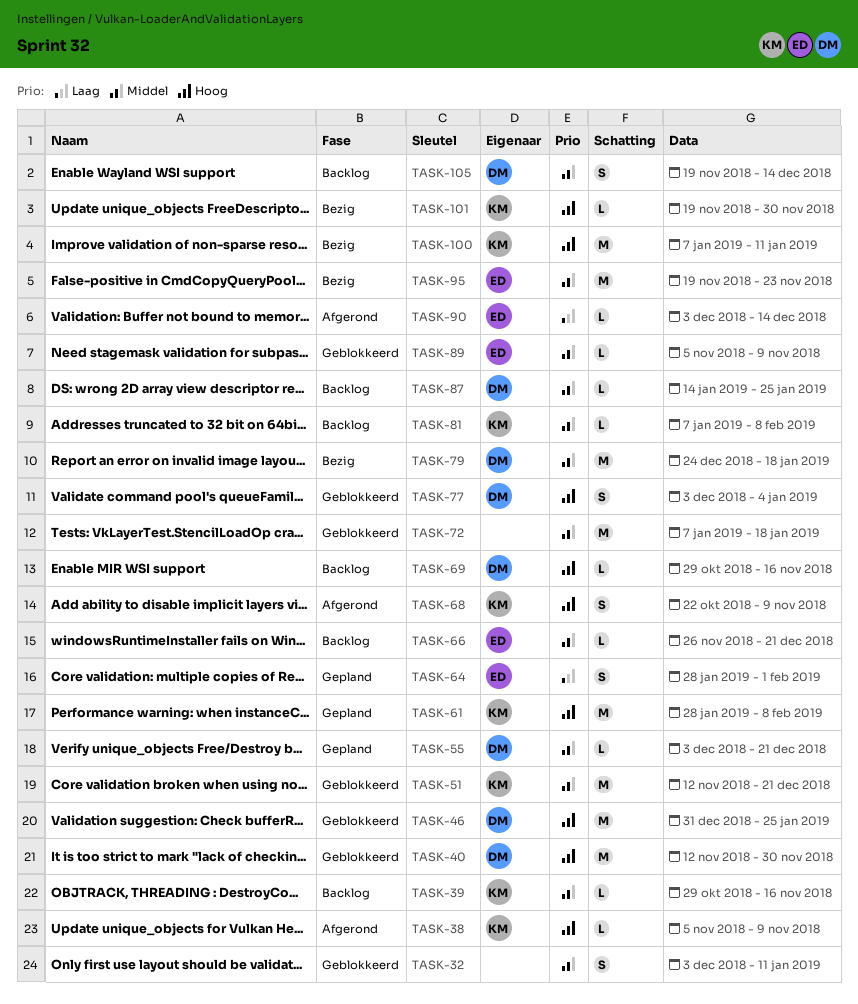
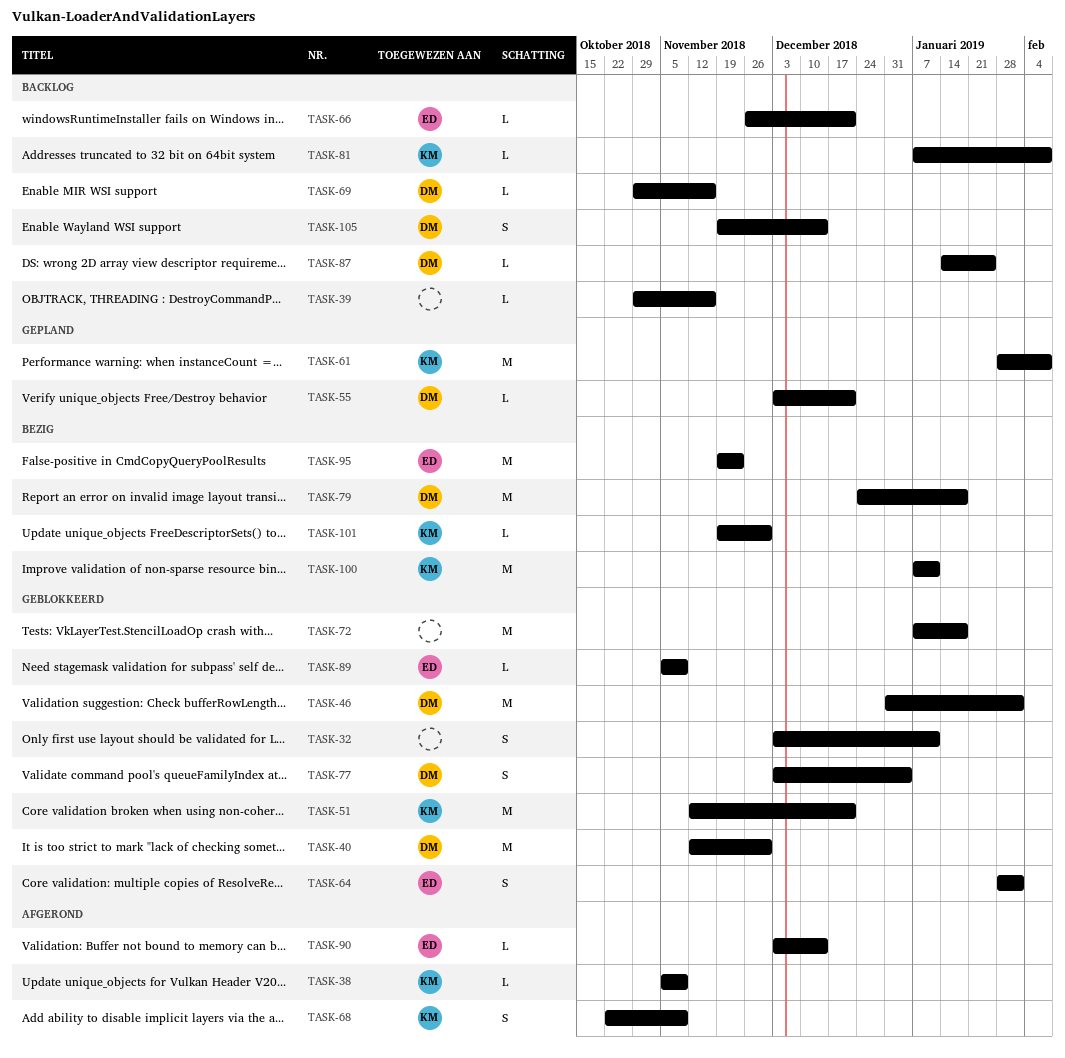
TASK-39, owner: KM -> none
TASK-46, due: Jan 25 -> Feb 1
TASK-64, status: Gepland -> Geblokkeerd

